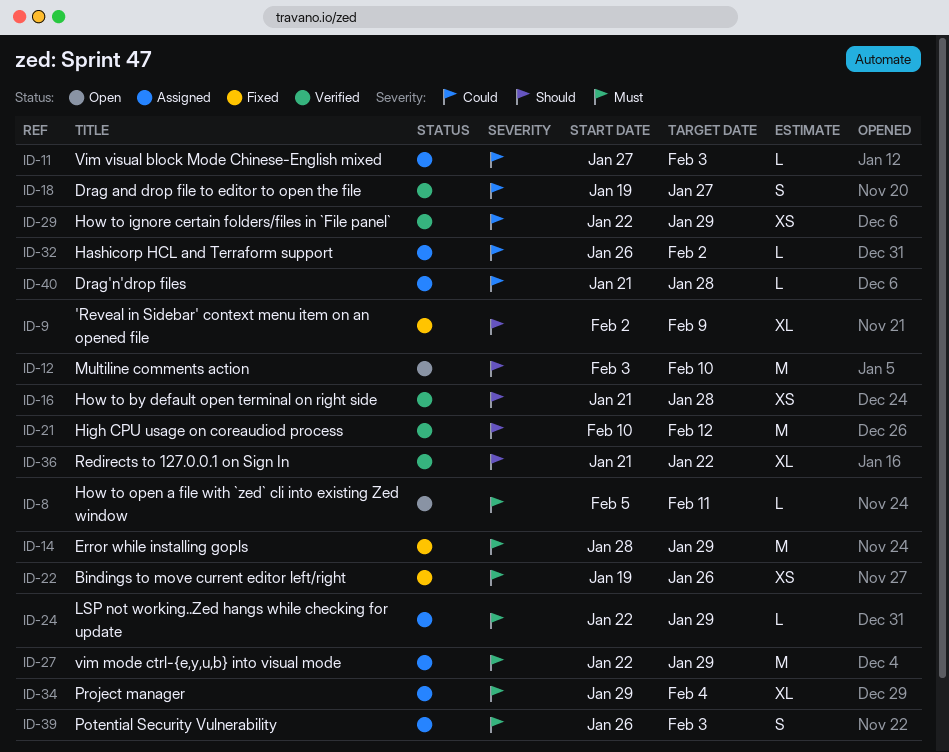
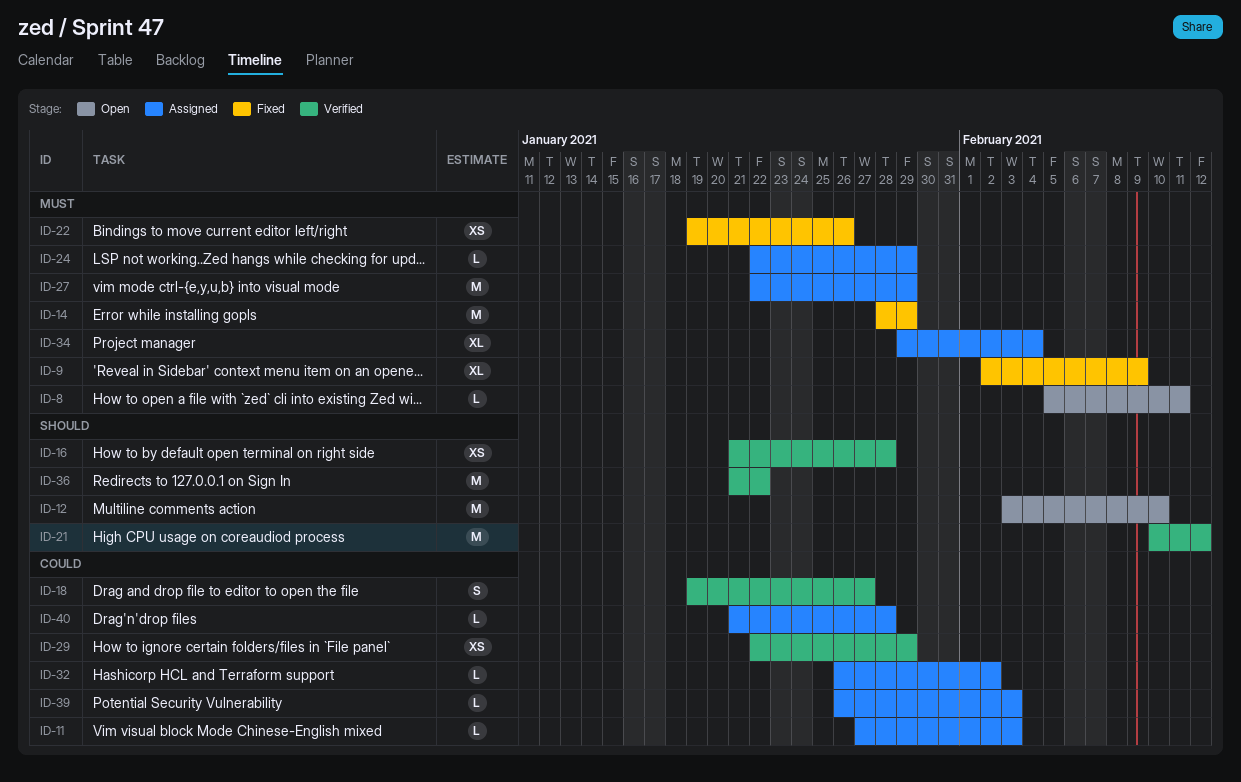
ID-9, priority: Should -> Must
ID-36, estimate: XL -> M
ID-39, priority: Must -> Could
ID-39, estimate: S -> L

